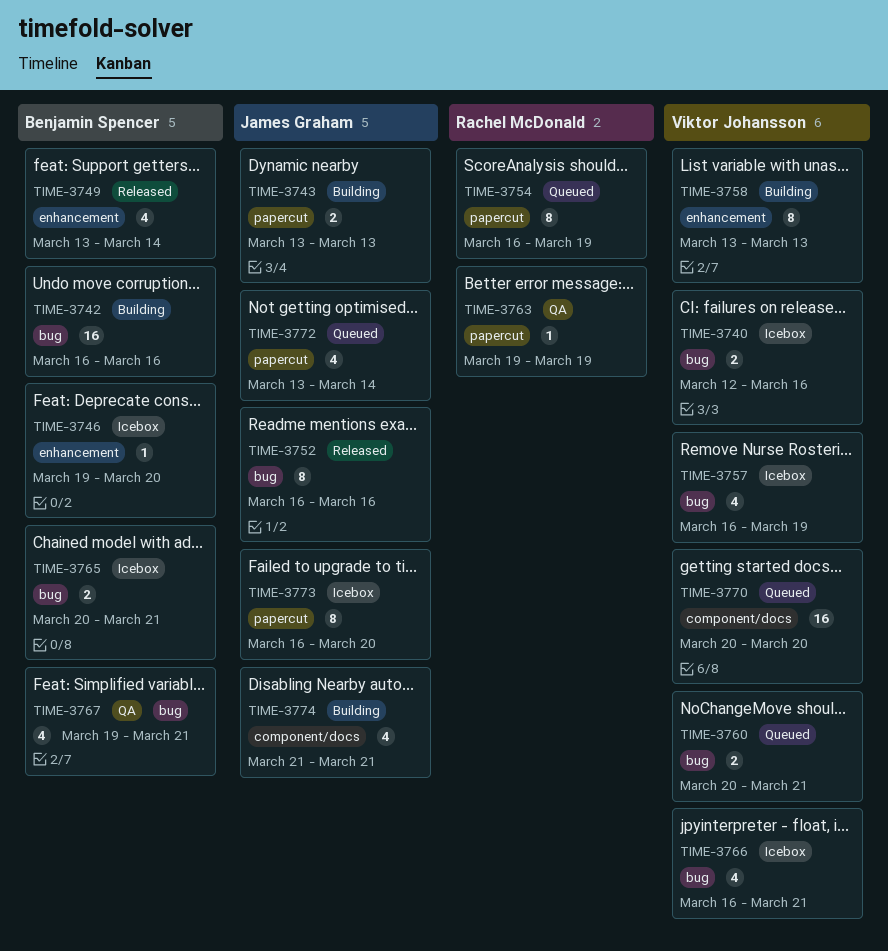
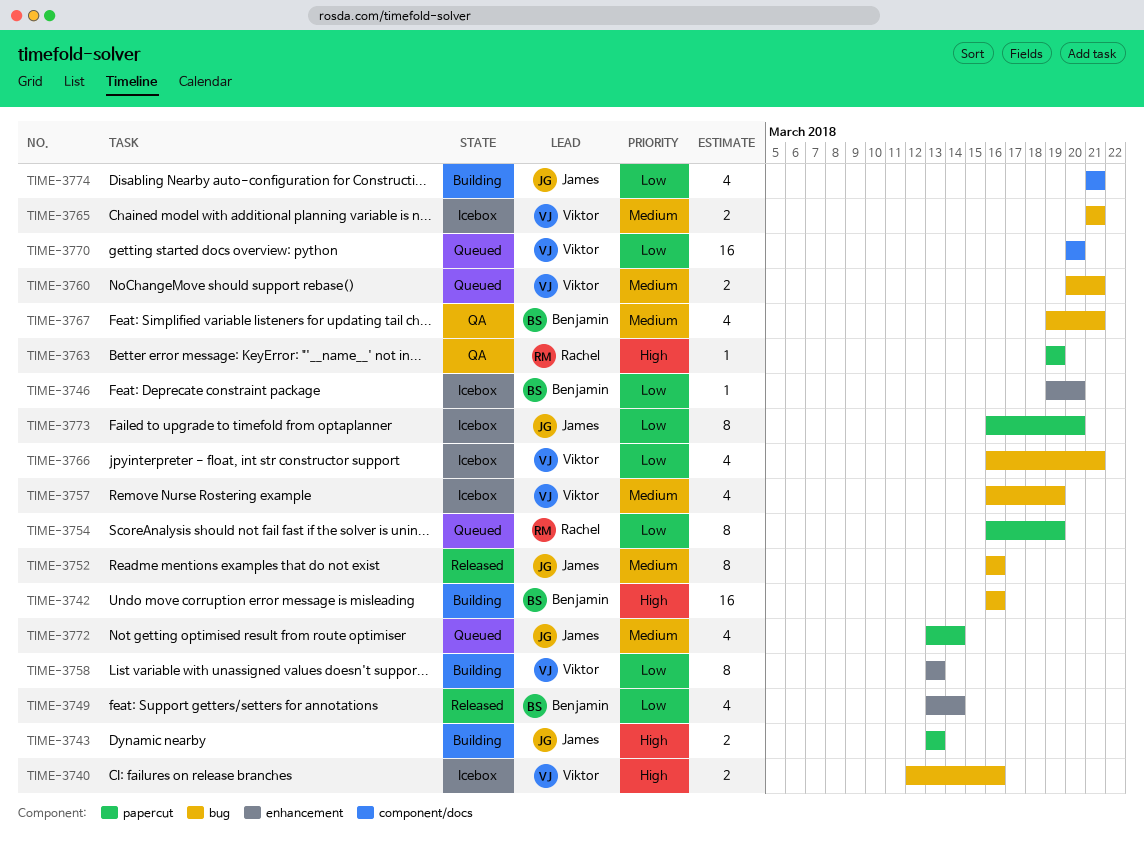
TIME-3765, owner: Benjamin Spencer -> Viktor Johansson
TIME-3765, start: Mar 20 -> Mar 21

